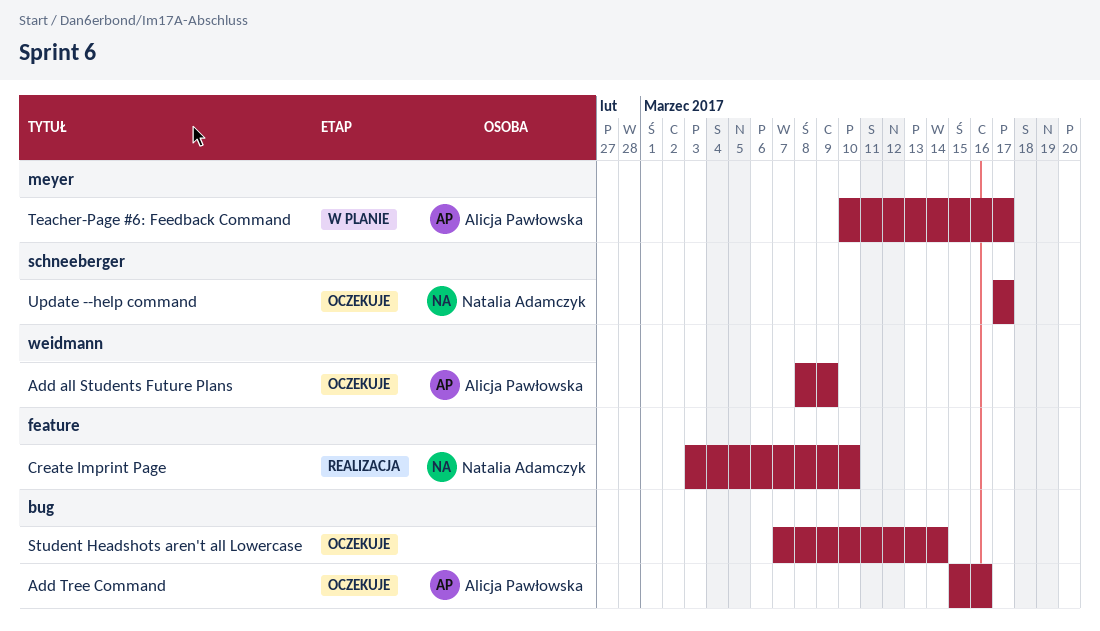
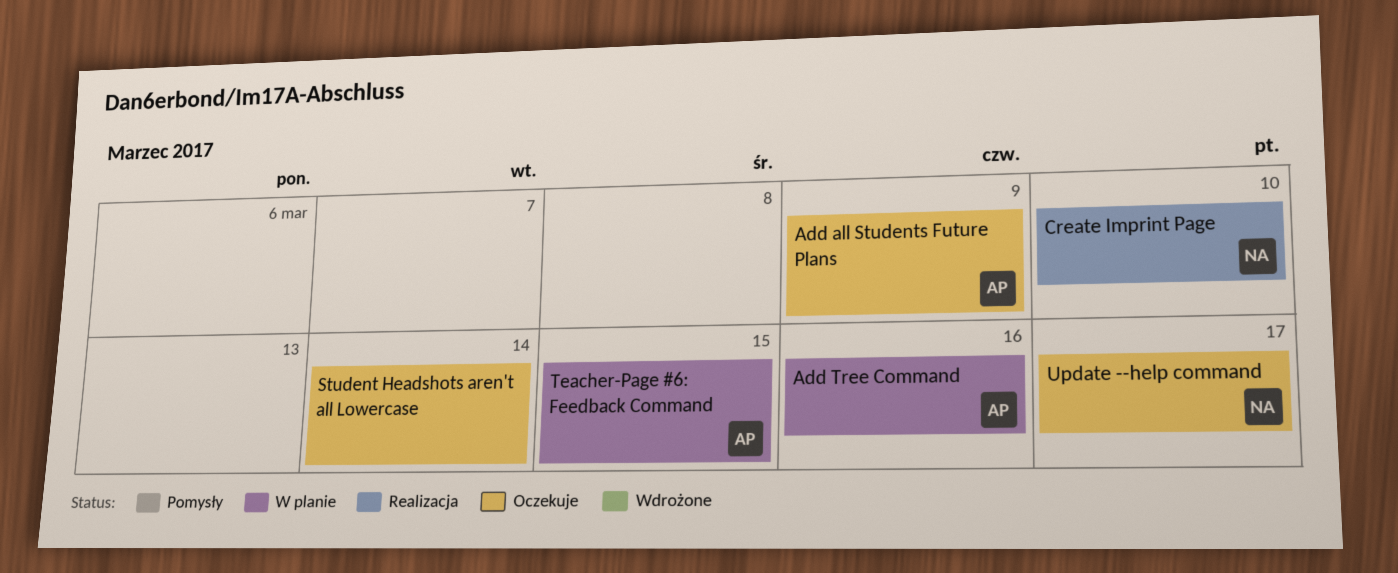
Add Tree Command, status: Oczekuje -> W planie
Teacher-Page #6: Feedback Command, due: Mar 17 -> Mar 15

